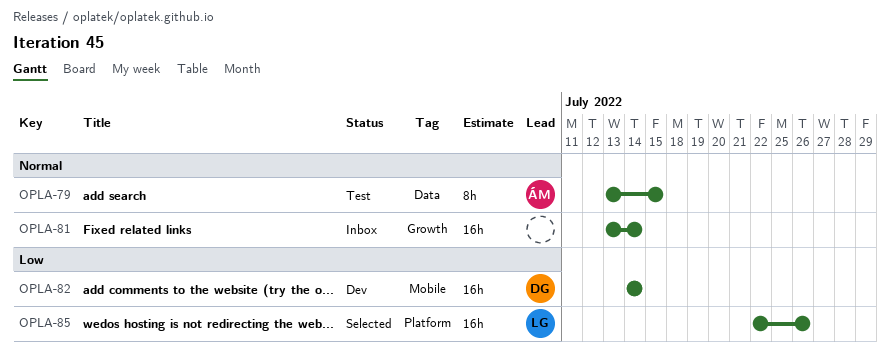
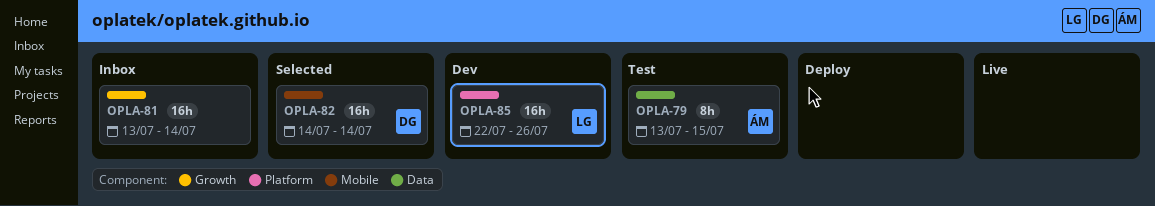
OPLA-82, status: Dev -> Selected
OPLA-85, status: Selected -> Dev

